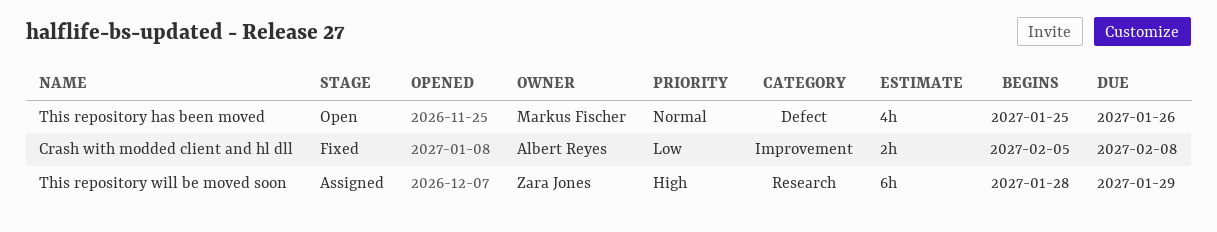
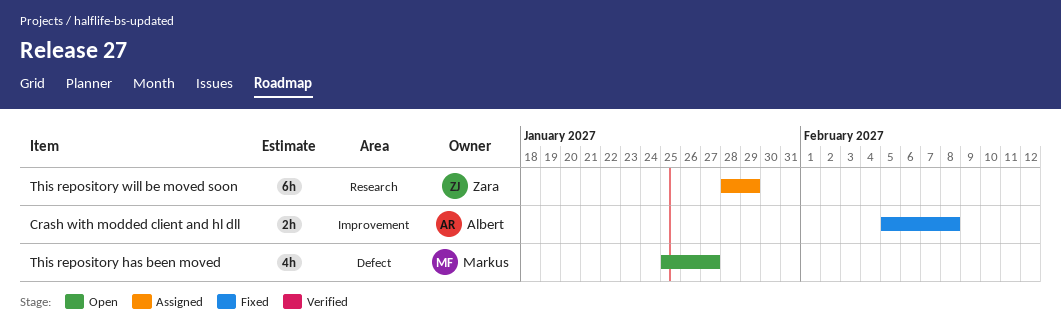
This repository has been moved, due: Jan 26 -> Jan 27

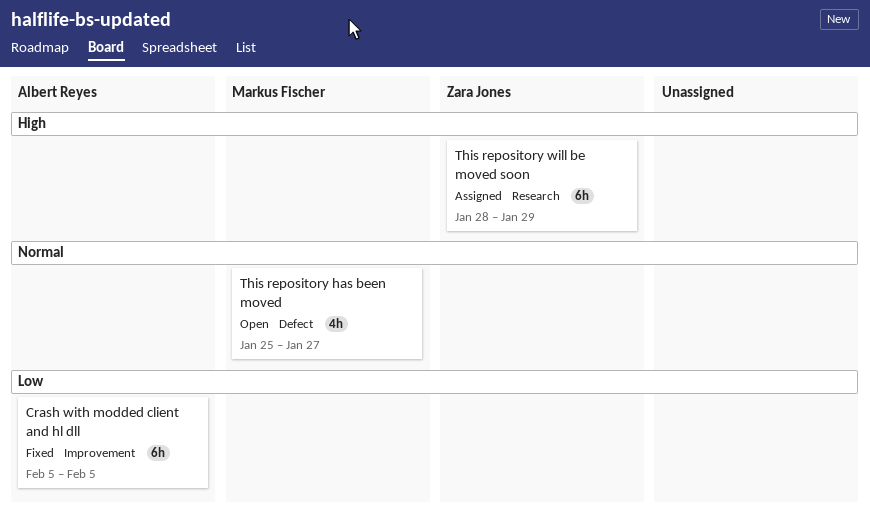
Crash with modded client and hl dll, estimate: 2h -> 6h
Crash with modded client and hl dll, due: Feb 8 -> Feb 5

